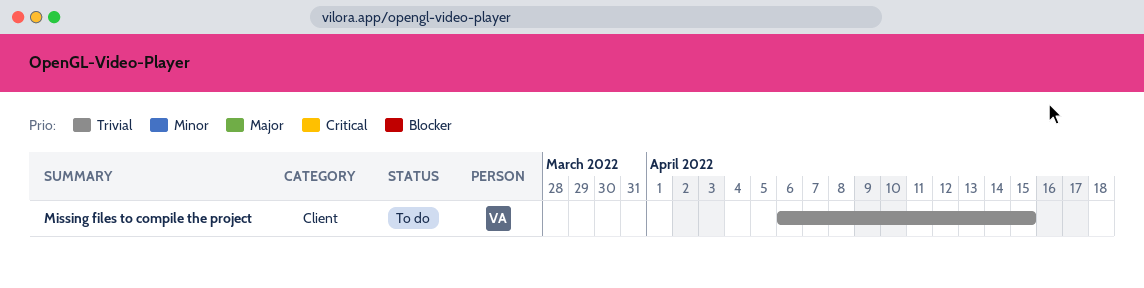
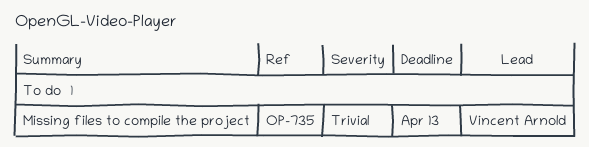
Missing files to compile the project, due: Apr 15 -> Apr 13

